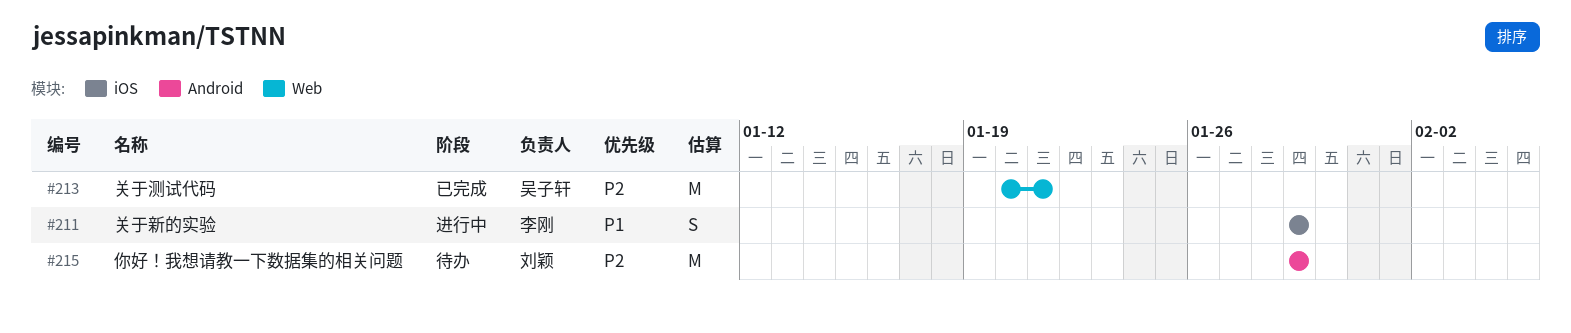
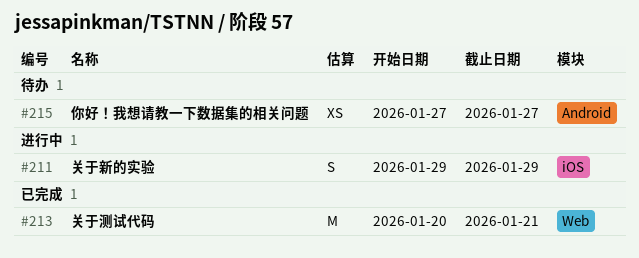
#215, estimate: M -> XS
#215, start: Jan 29 -> Jan 27
#215, due: Jan 29 -> Jan 27

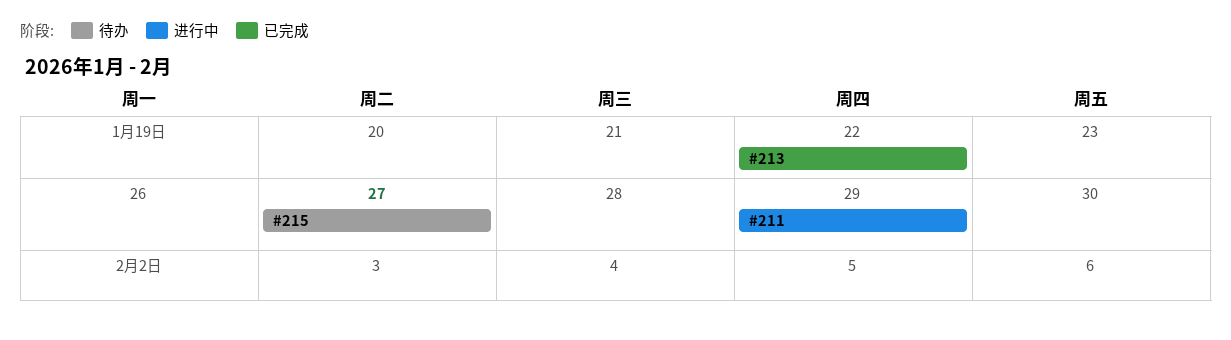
#213, start: Jan 20 -> Jan 22
#213, due: Jan 21 -> Jan 22

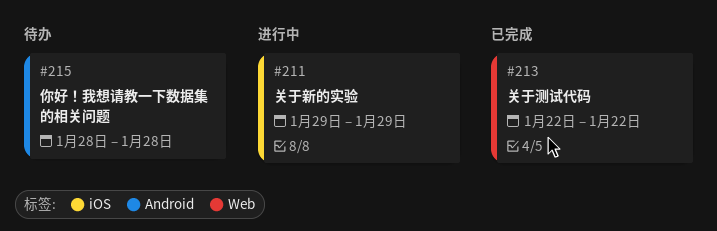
#215, start: Jan 27 -> Jan 28
#215, due: Jan 27 -> Jan 28

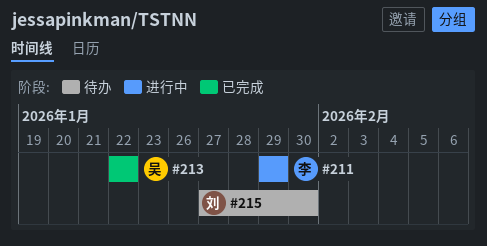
#215, start: Jan 28 -> Jan 27
#215, due: Jan 28 -> Jan 30

